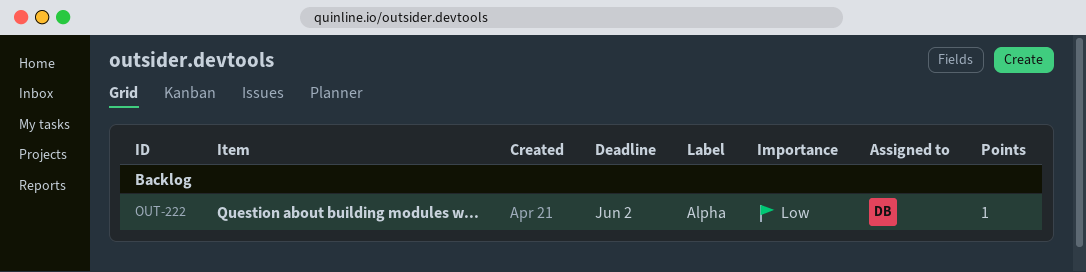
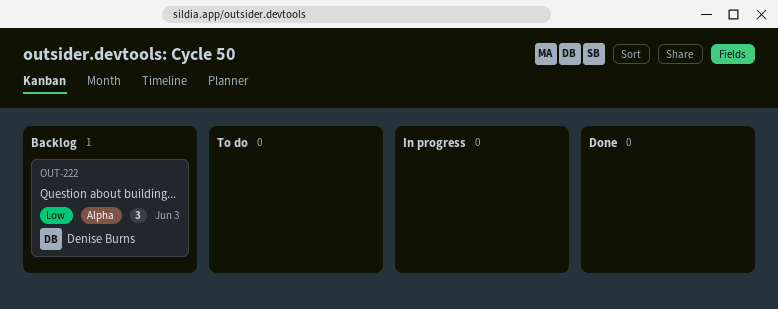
OUT-222, estimate: 1 -> 3
OUT-222, due: Jun 2 -> Jun 3

